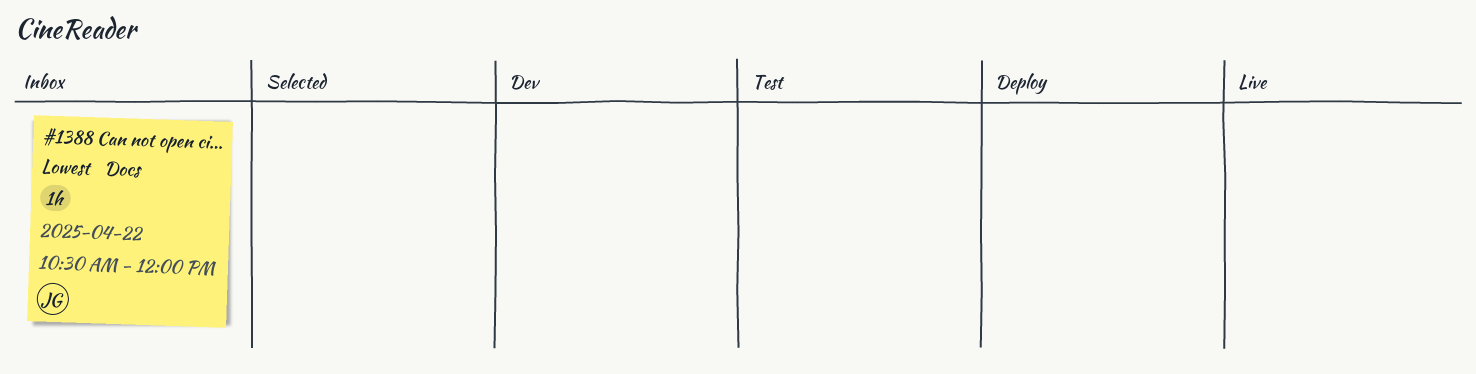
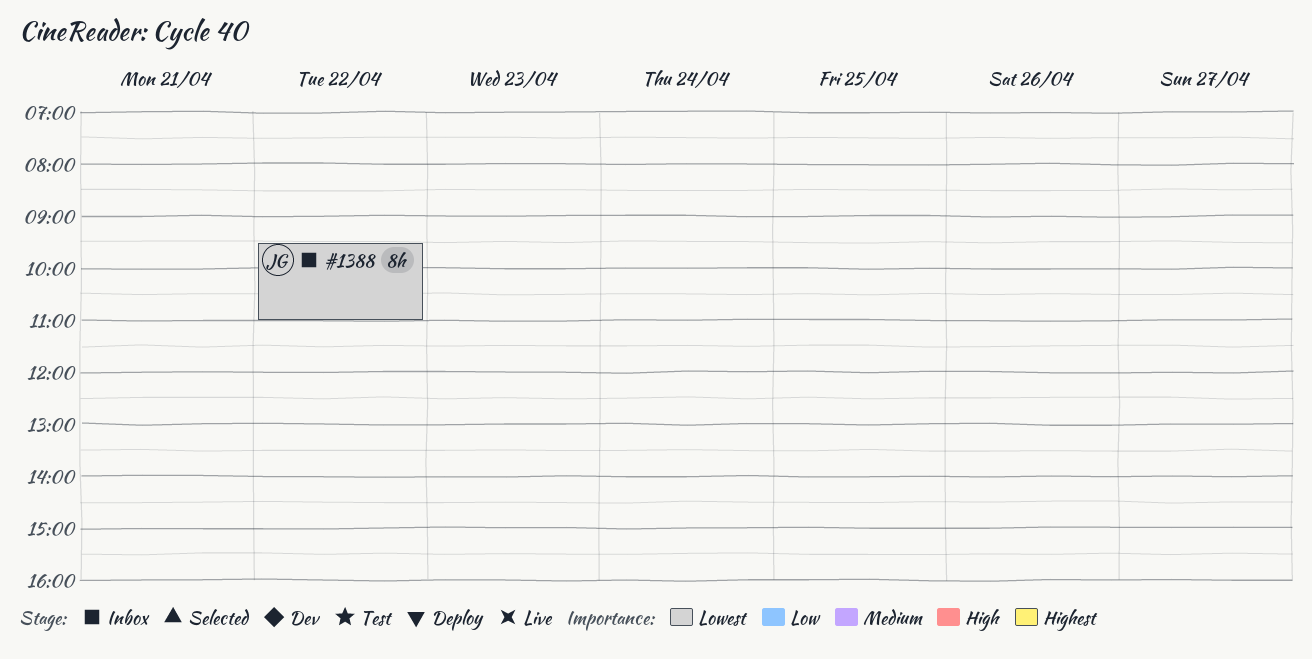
#1388, estimate: 1h -> 8h
#1388, begins: 10:30 -> 09:30
#1388, ends: 12:00 -> 11:00

